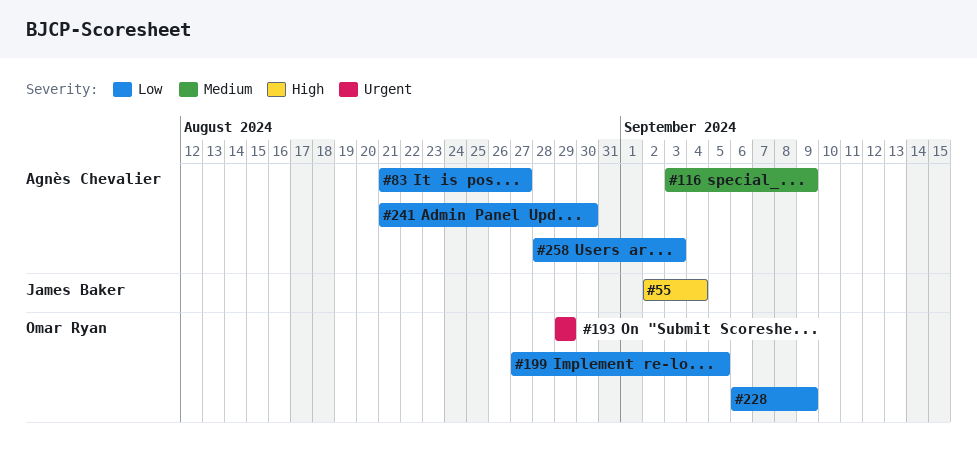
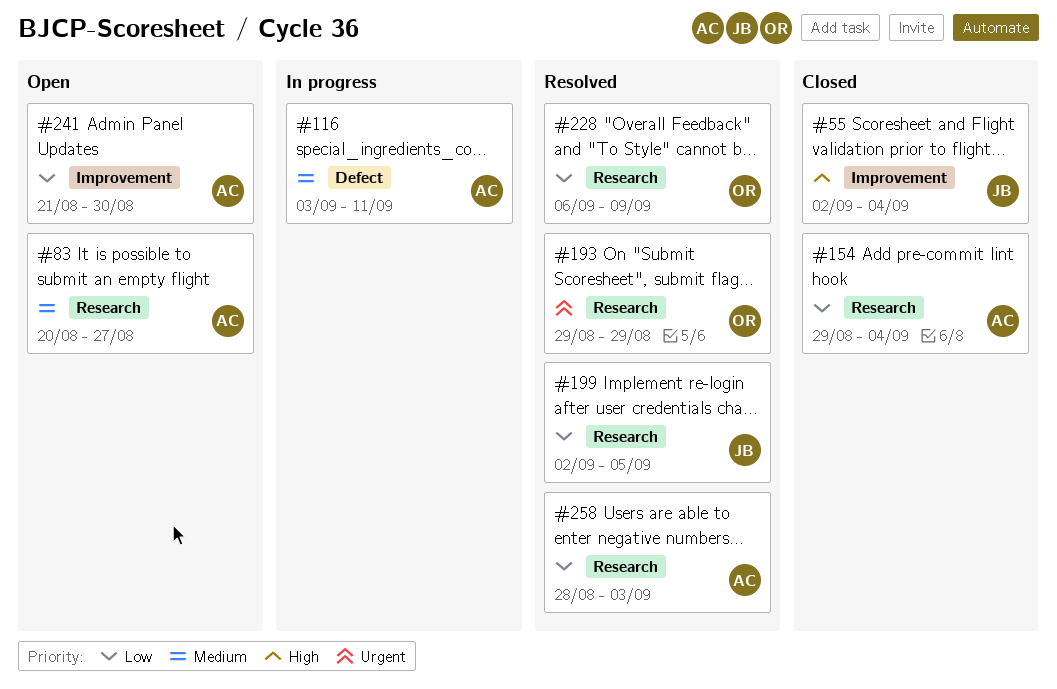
#83, priority: Low -> Medium
#83, start: Aug 21 -> Aug 20
#116, due: Sep 9 -> Sep 11
#154: none -> present
#199, owner: Omar Ryan -> James Baker
#199, start: Aug 27 -> Sep 2

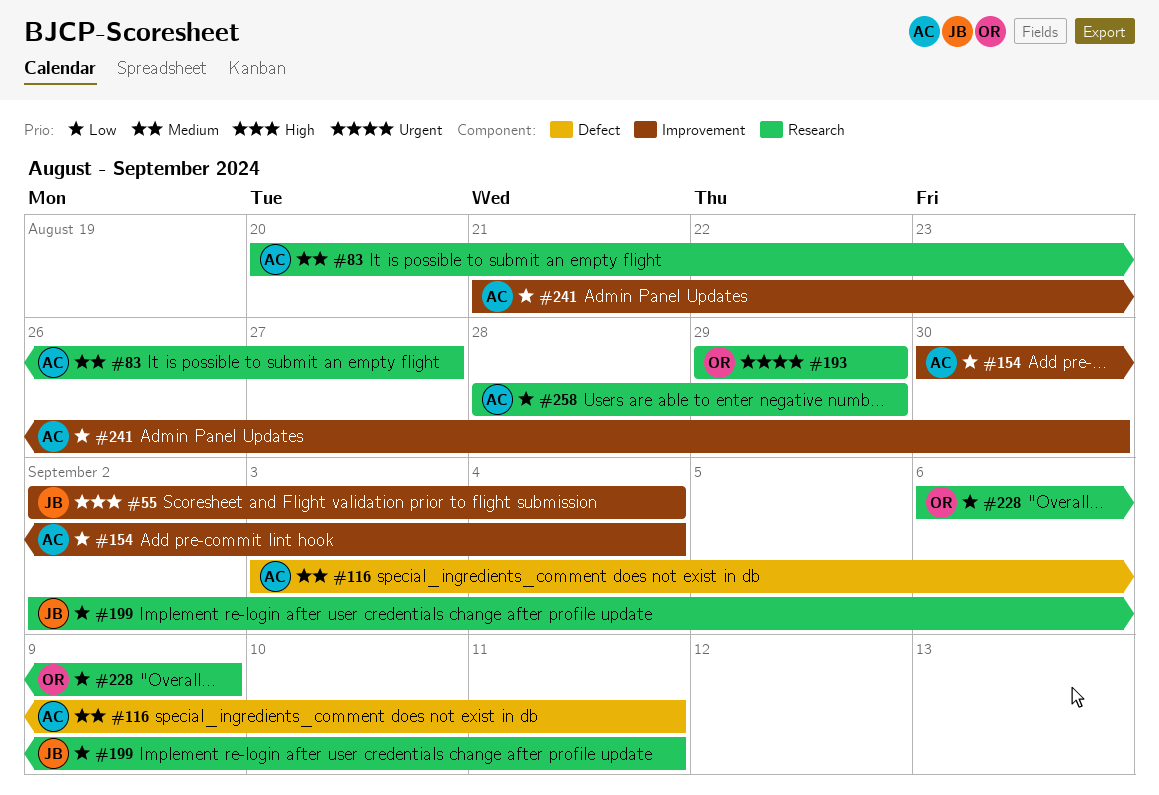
#154, label: Research -> Improvement
#154, start: Aug 29 -> Aug 30
#199, due: Sep 5 -> Sep 11
#258, due: Sep 3 -> Aug 29

